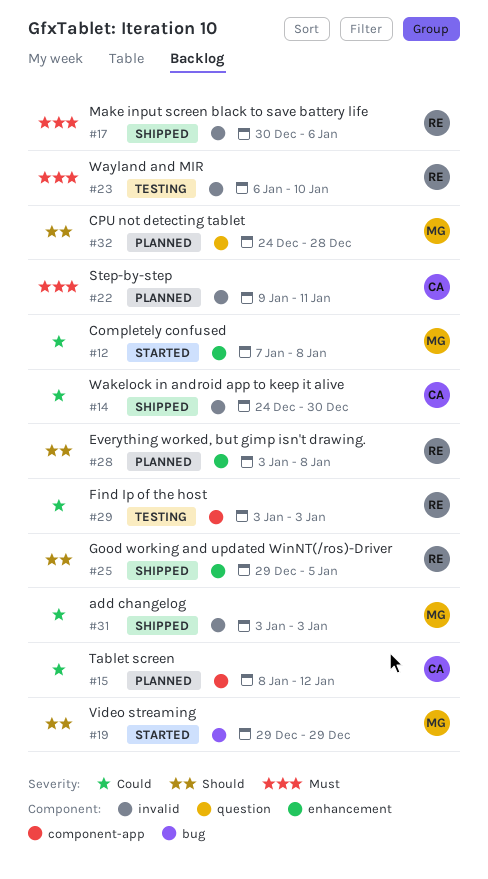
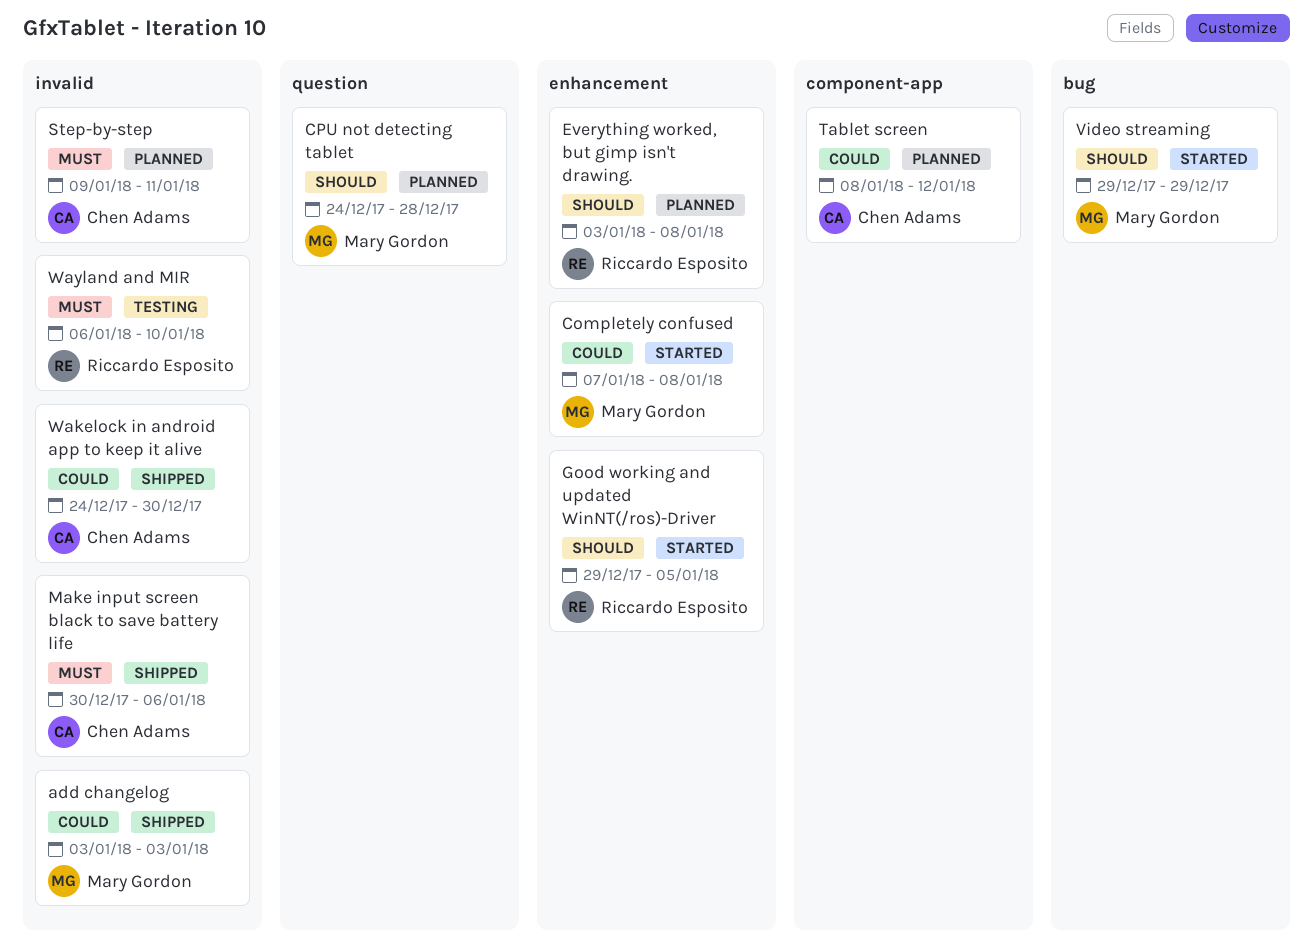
Find Ip of the host: present -> none
Good working and updated WinNT(/ros)-Driver, status: Shipped -> Started
Make input screen black to save battery life, owner: Riccardo Esposito -> Chen Adams

